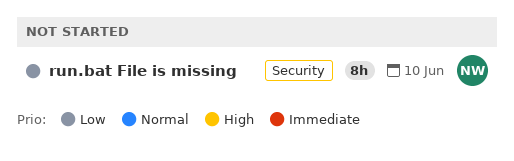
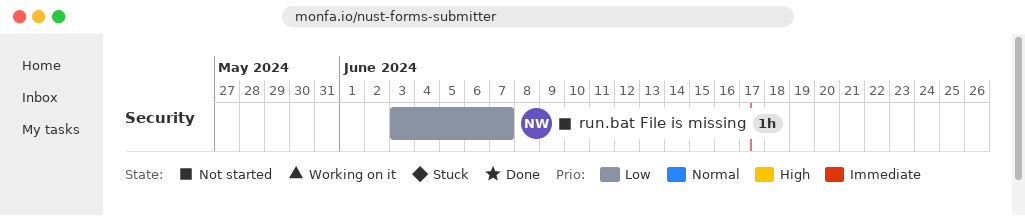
run.bat File is missing, estimate: 8h -> 1h
run.bat File is missing, due: Jun 10 -> Jun 7

